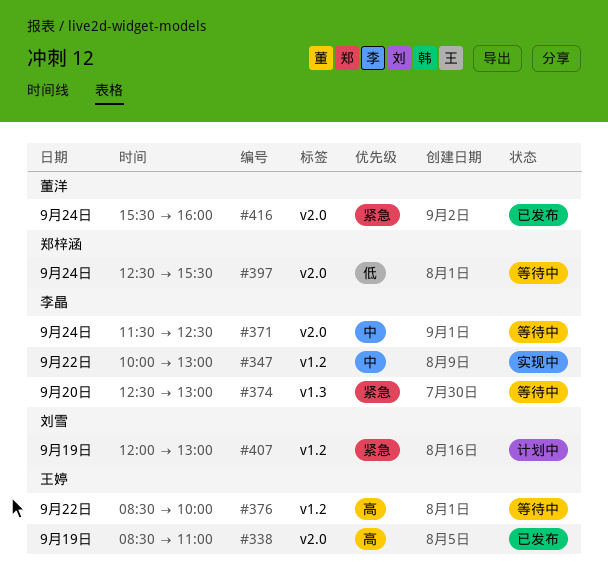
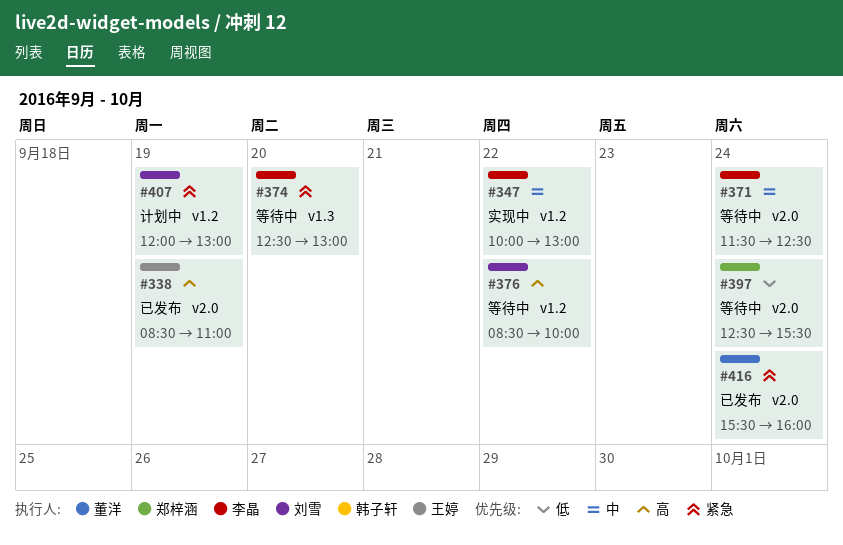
#376, owner: 王婷 -> 刘雪

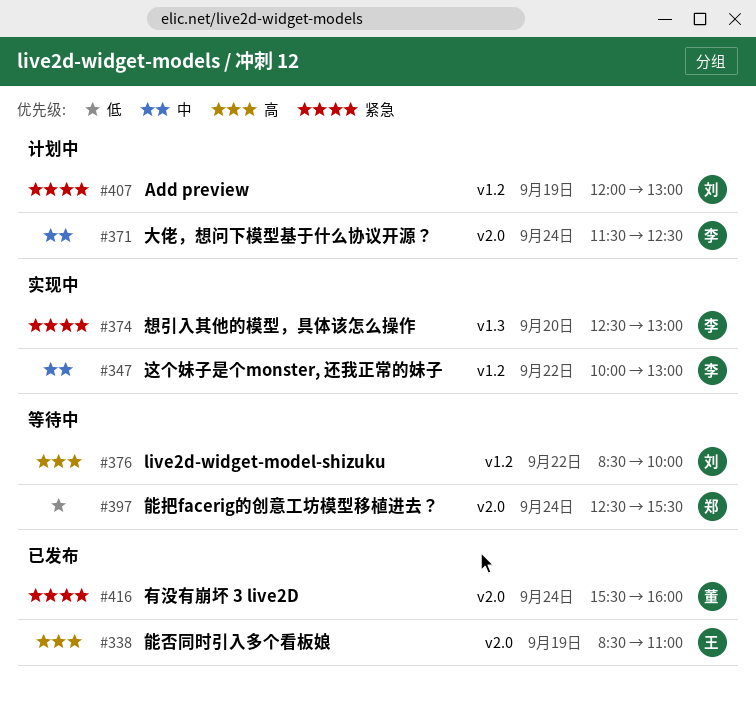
#371, status: 等待中 -> 计划中
#374, status: 等待中 -> 实现中

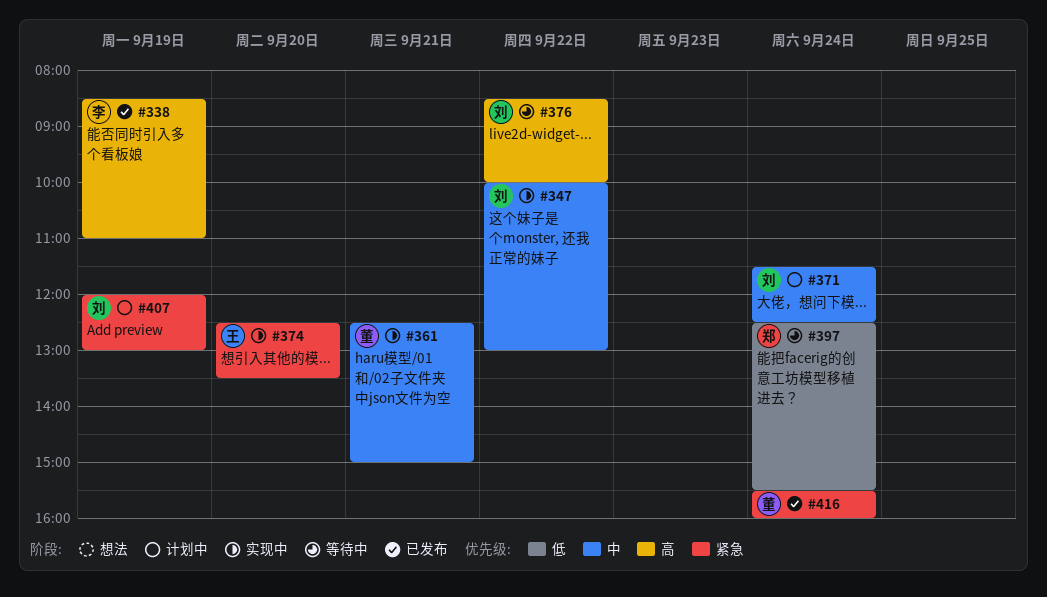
#338, owner: 王 -> 李
#347, owner: 李 -> 刘
#361: none -> present
#371, owner: 李 -> 刘
#374, owner: 李 -> 王
#374, ends: 13:00 -> 13:30

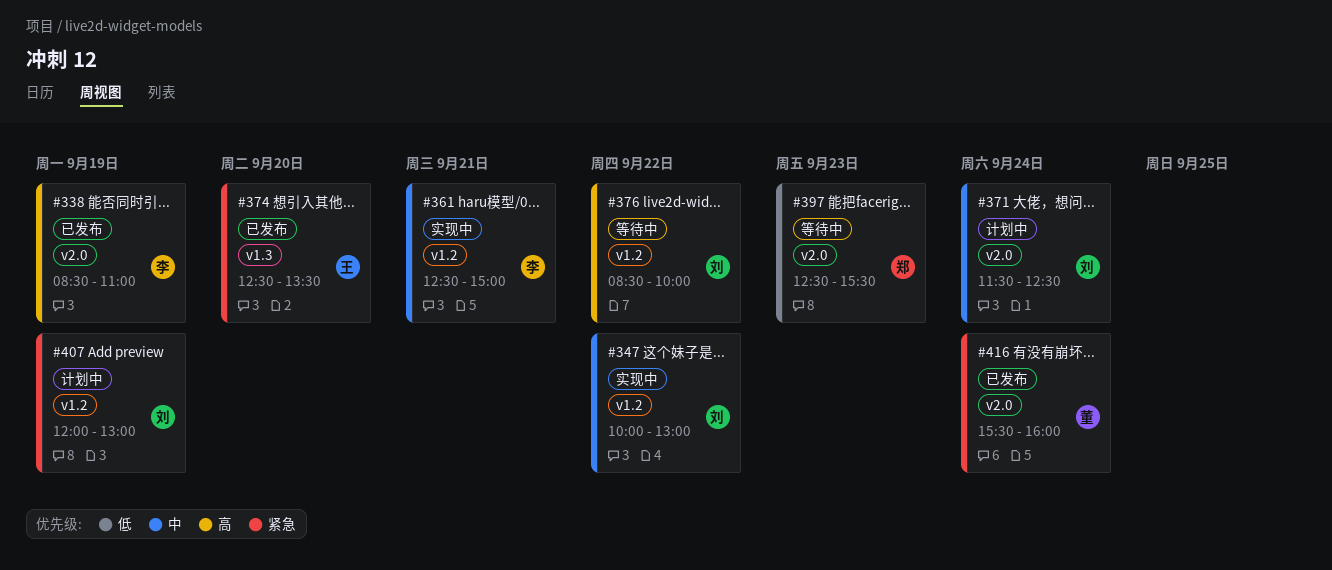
#361, owner: 董 -> 李
#374, status: 实现中 -> 已发布
#397, day: Sep 24 -> Sep 23

